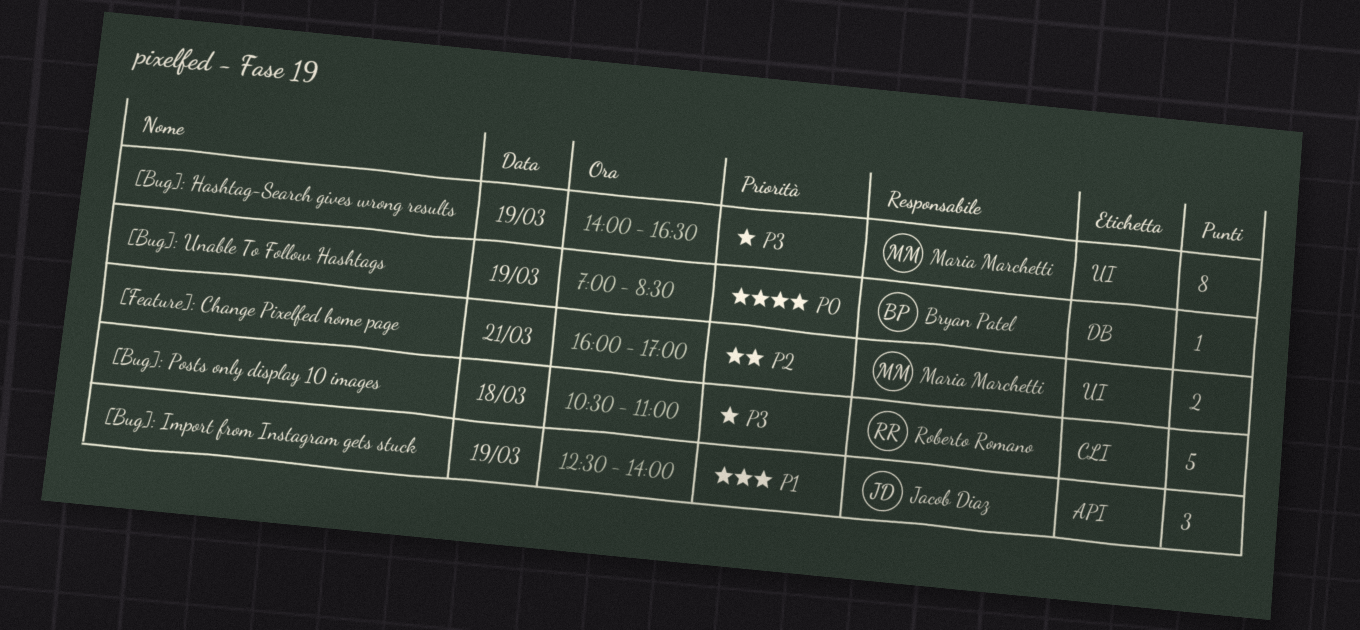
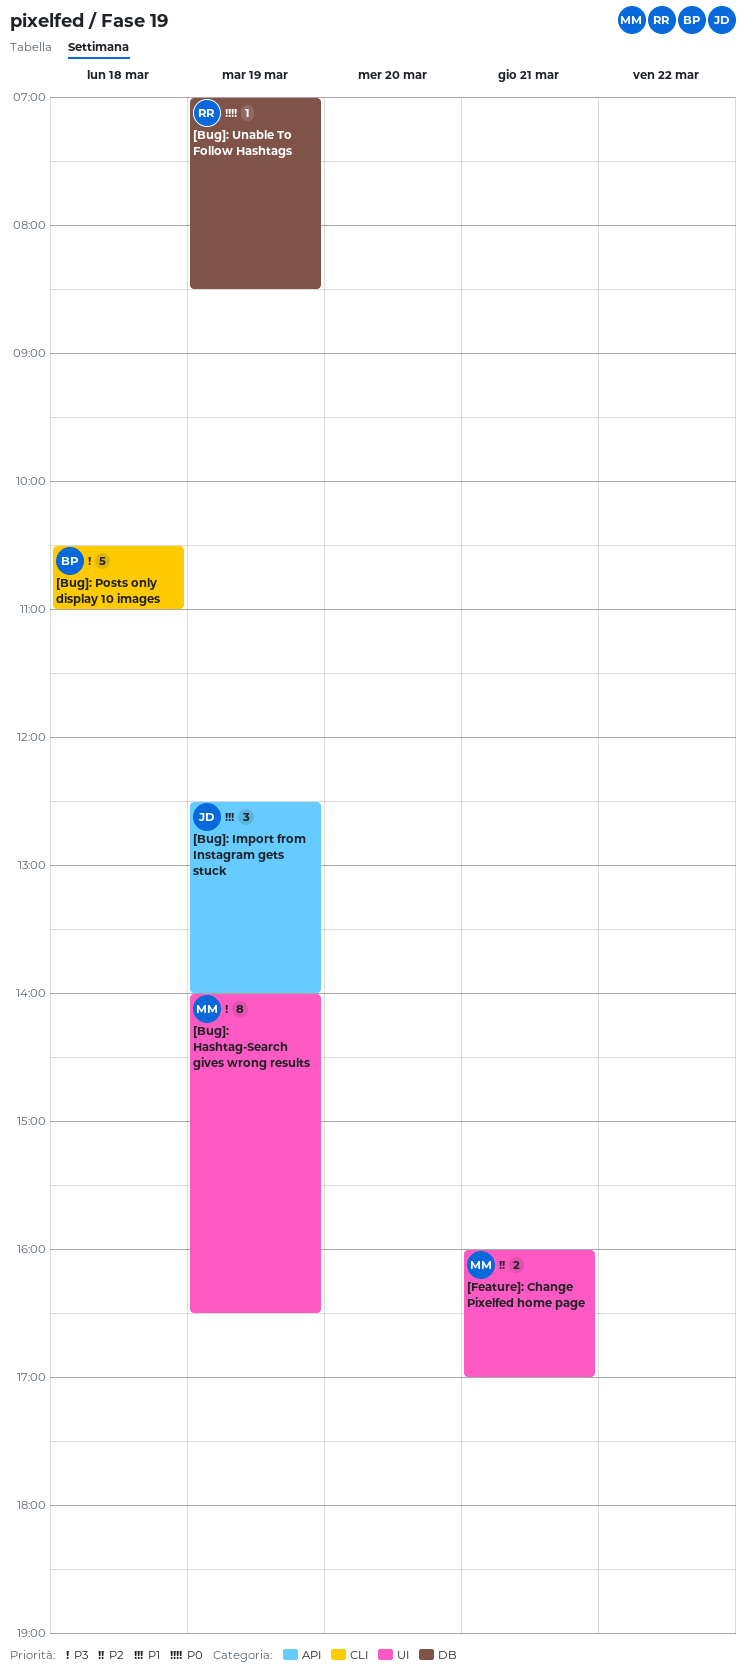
[Bug]: Posts only display 10 images, owner: Roberto Romano -> Bryan Patel
[Bug]: Unable To Follow Hashtags, owner: Bryan Patel -> Roberto Romano

